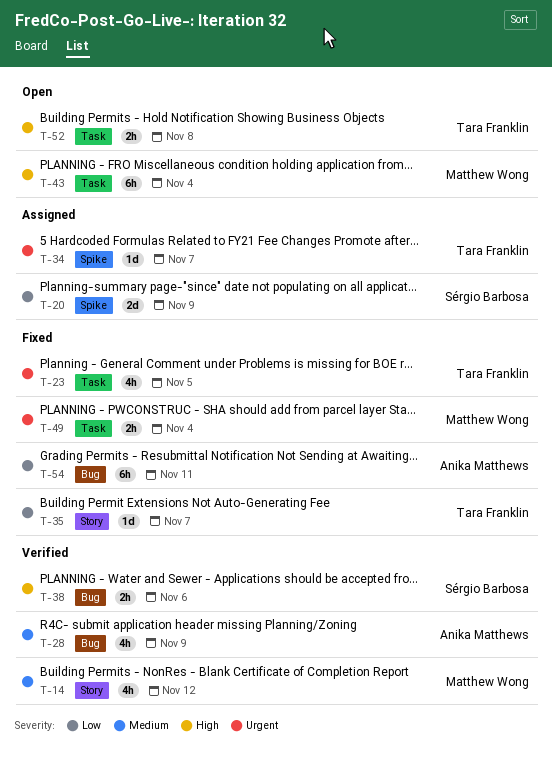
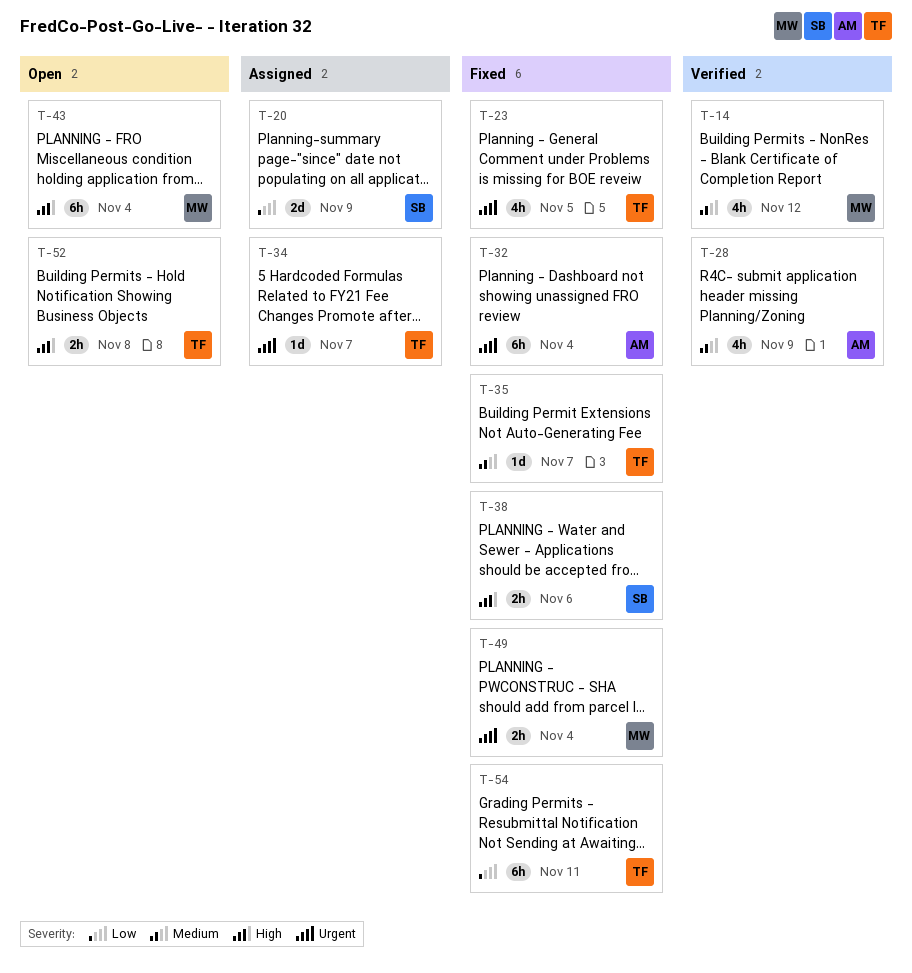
T-32: none -> present
T-35, priority: Low -> Medium
T-38, status: Verified -> Fixed
T-54, owner: Anika Matthews -> Tara Franklin

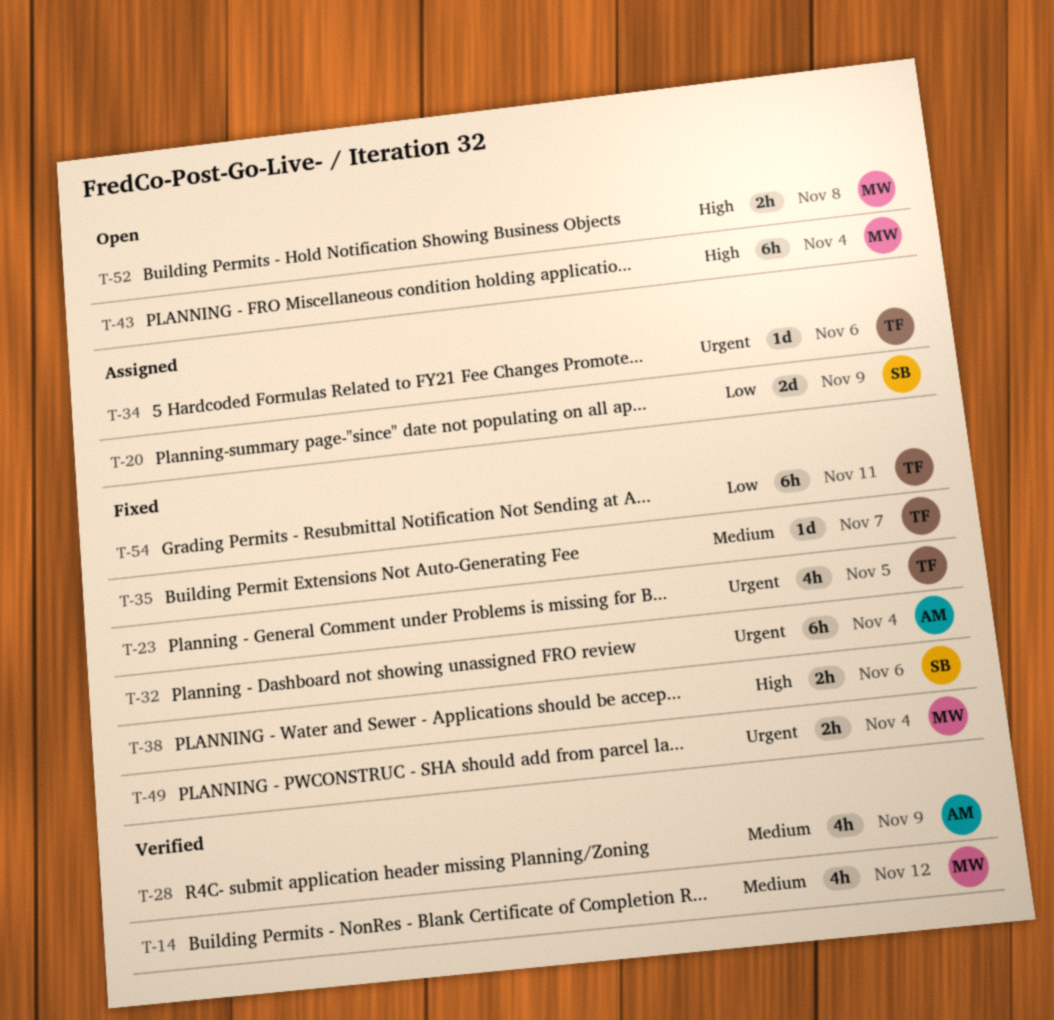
T-34, due: Nov 7 -> Nov 6
T-52, owner: TF -> MW

